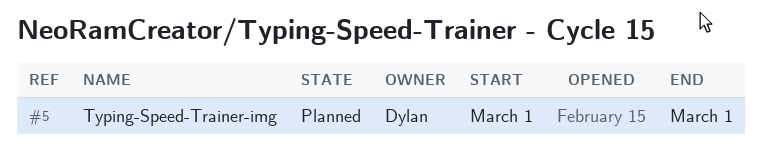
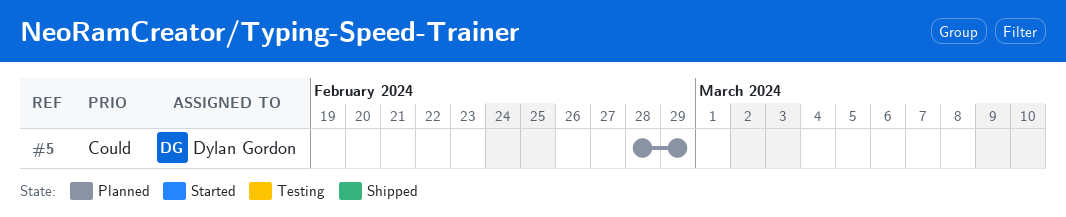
#5, start: Mar 1 -> Feb 28
#5, due: Mar 1 -> Feb 29

